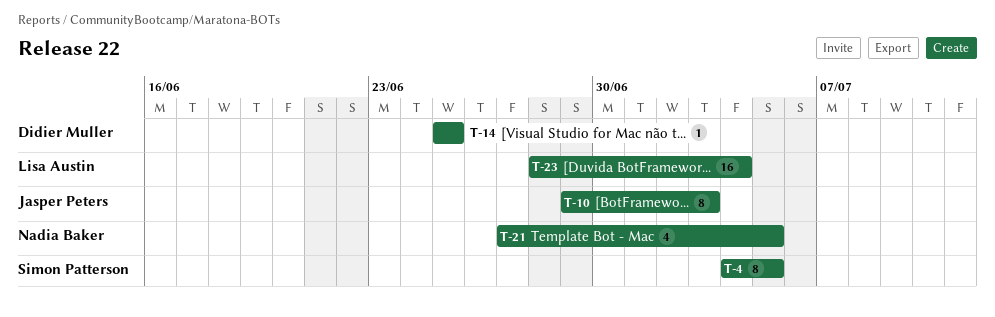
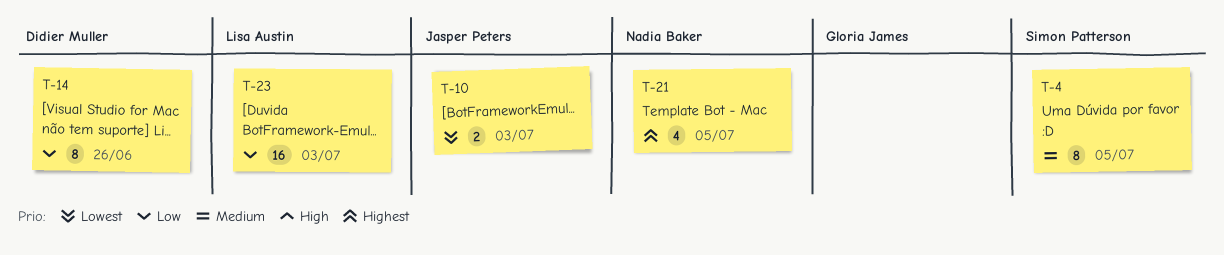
T-10, estimate: 8 -> 2
T-14, estimate: 1 -> 8
T-14, due: Jun 25 -> Jun 26
T-23, due: Jul 4 -> Jul 3

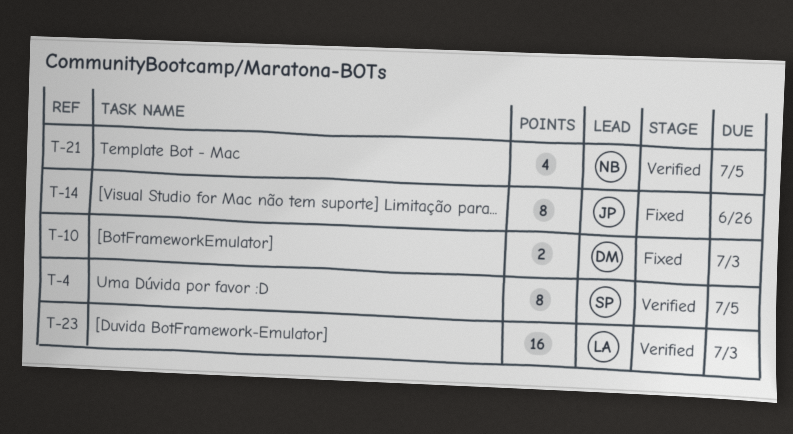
T-10, owner: Jasper Peters -> Didier Muller
T-14, owner: Didier Muller -> Jasper Peters

